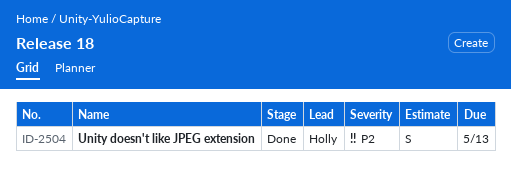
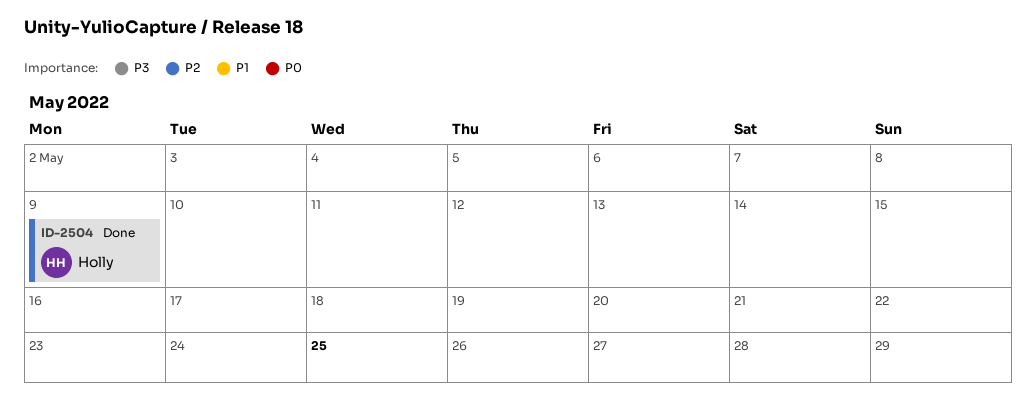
ID-2504, due: May 13 -> May 9

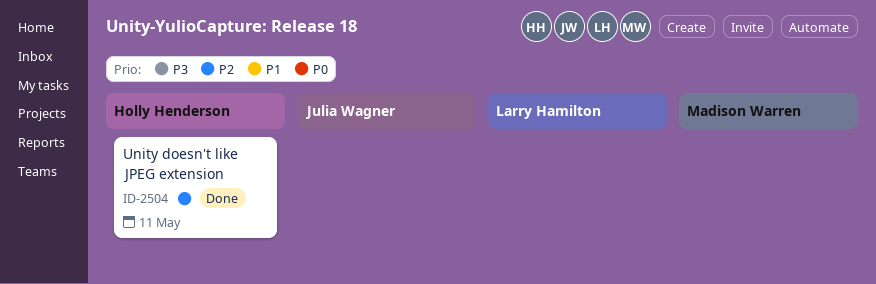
ID-2504, due: May 9 -> May 11

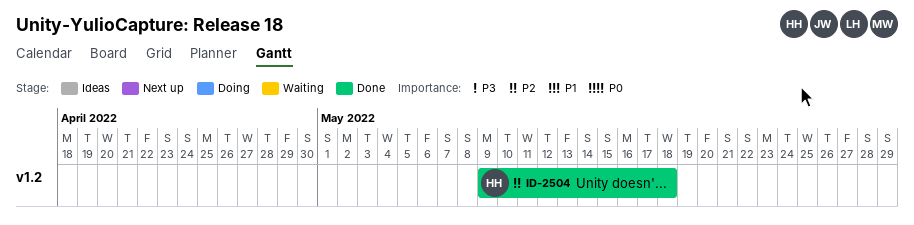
ID-2504, due: May 11 -> May 18

